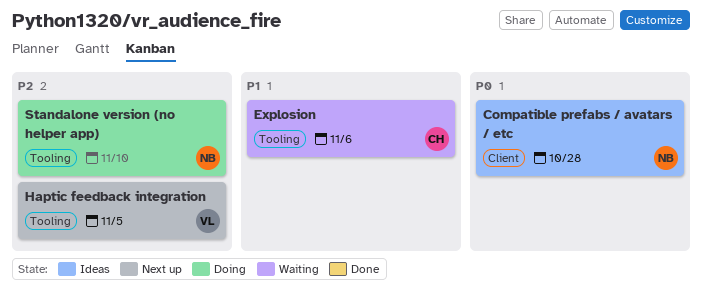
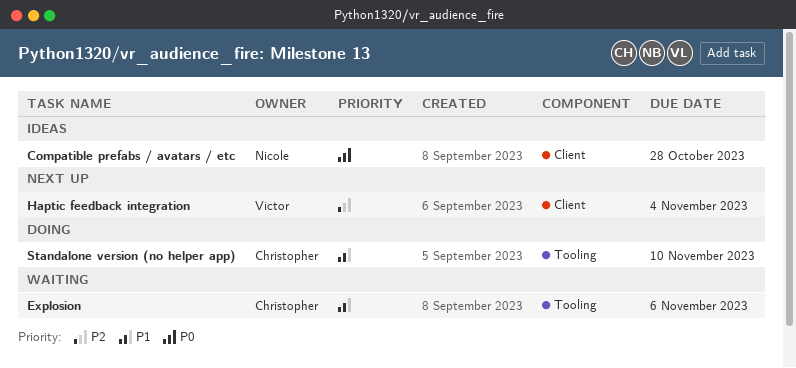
Haptic feedback integration, label: Tooling -> Client
Haptic feedback integration, due: Nov 5 -> Nov 4
Standalone version (no helper app), owner: Nicole -> Christopher
Standalone version (no helper app), priority: P2 -> P1

